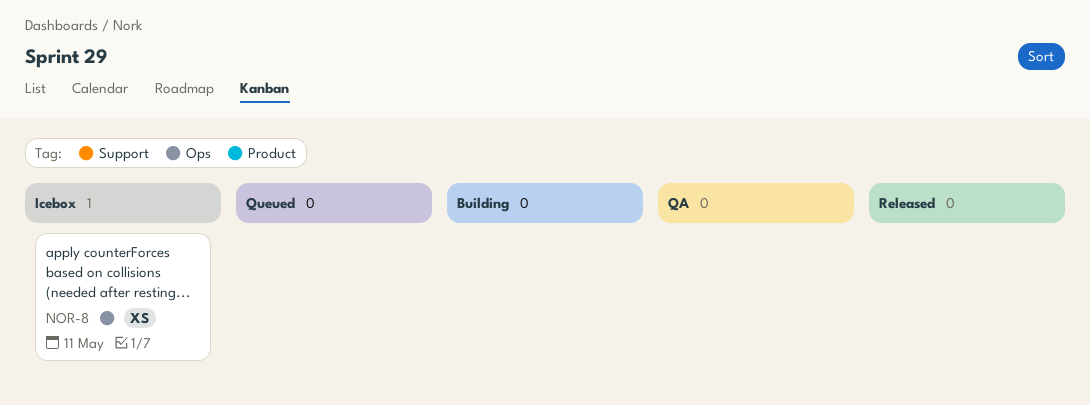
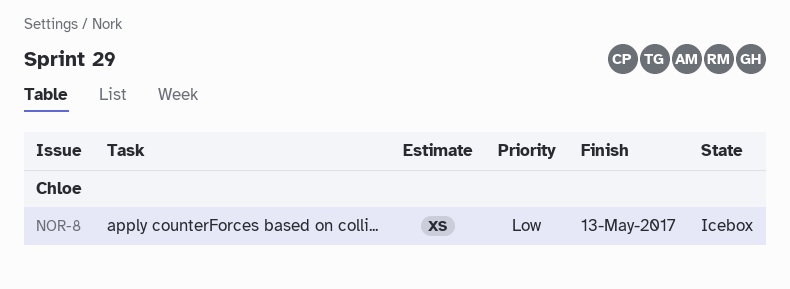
NOR-8, due: May 11 -> May 13

